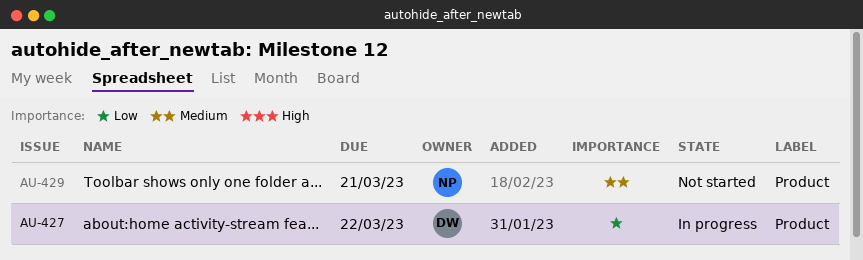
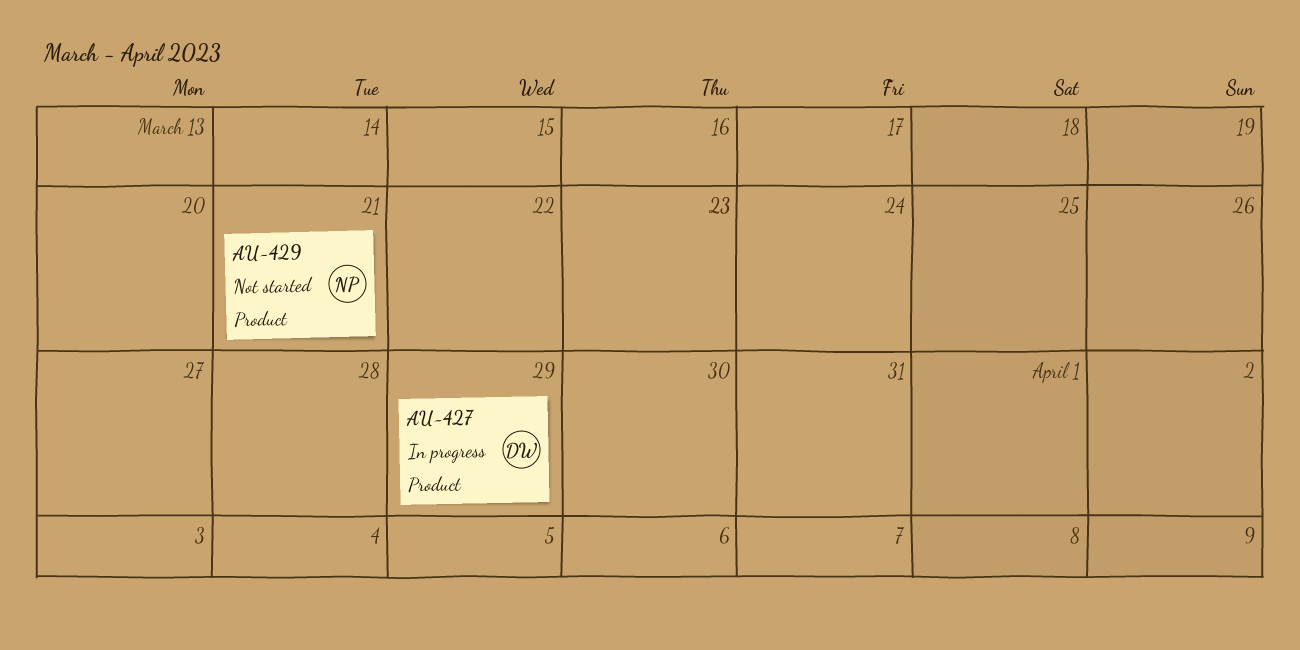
AU-427, due: Mar 22 -> Mar 29

